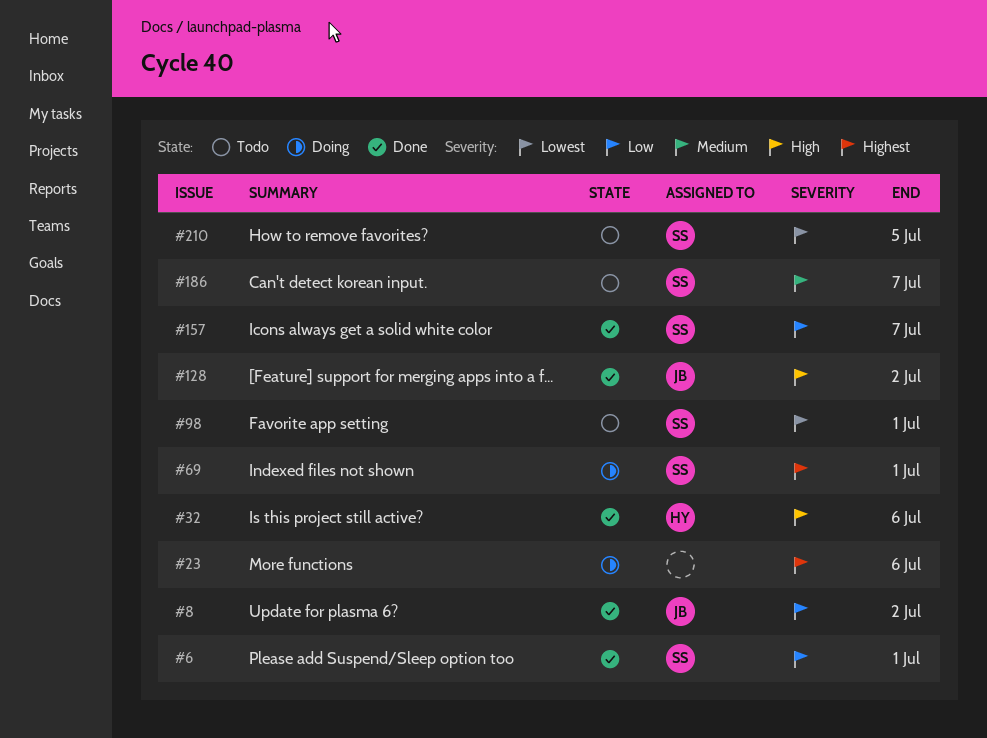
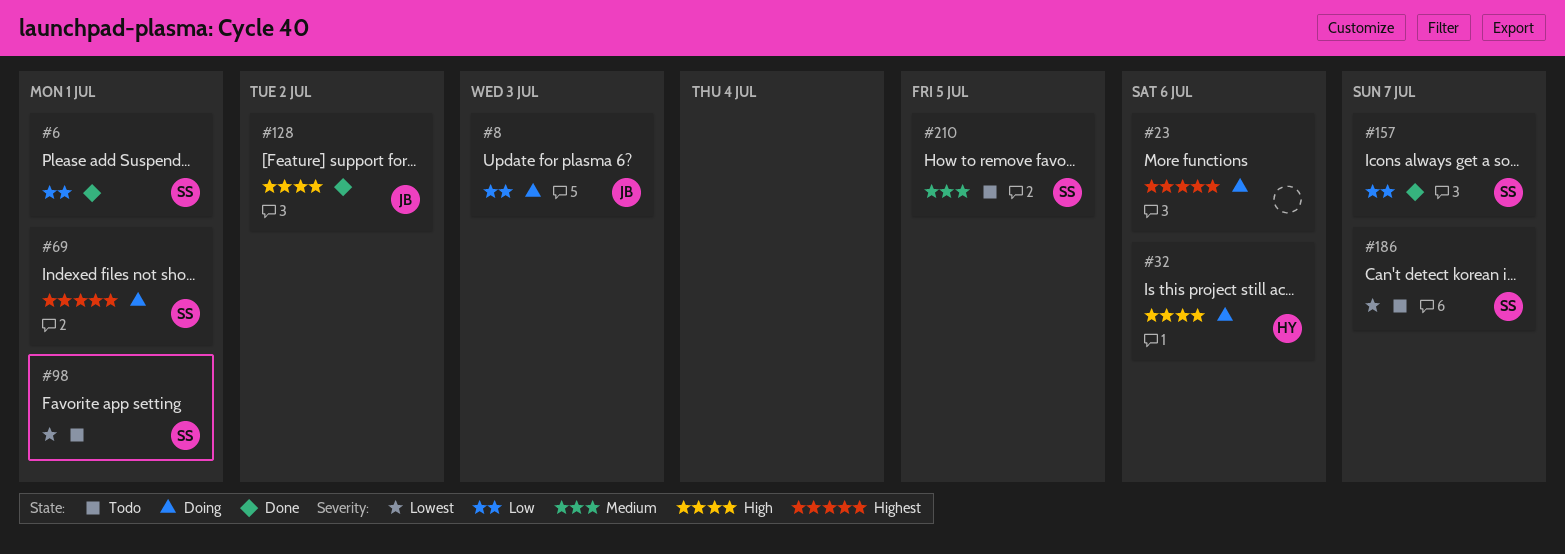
#8, status: Done -> Doing
#8, due: Jul 2 -> Jul 3
#32, status: Done -> Doing
#186, priority: Medium -> Lowest
#210, priority: Lowest -> Medium

